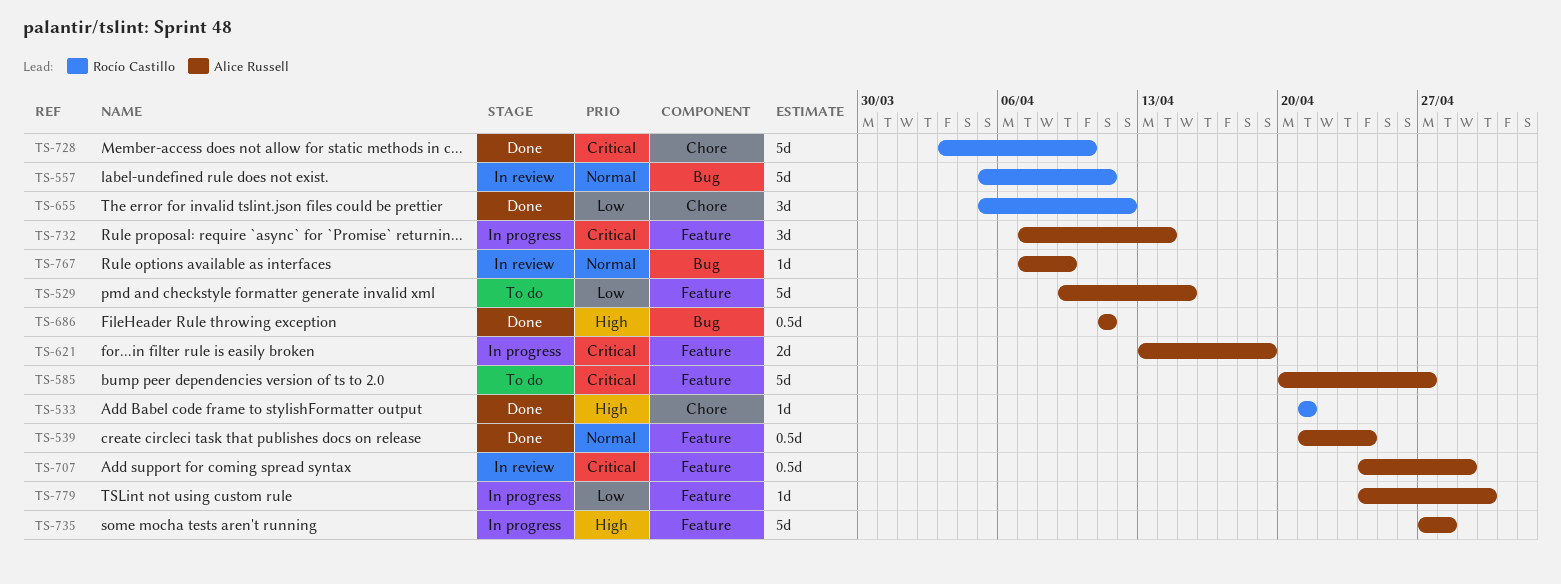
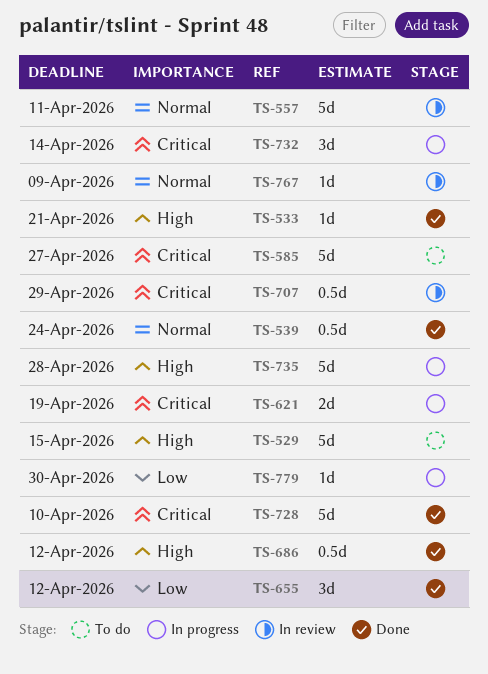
TS-529, priority: Low -> High
TS-686, due: Apr 11 -> Apr 12

